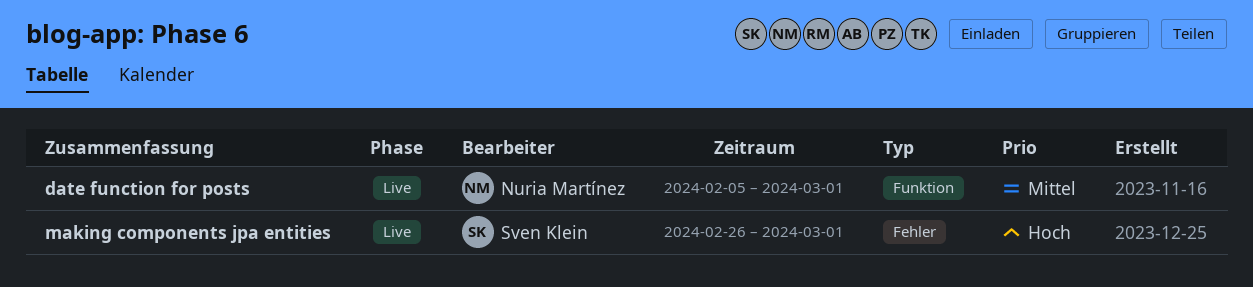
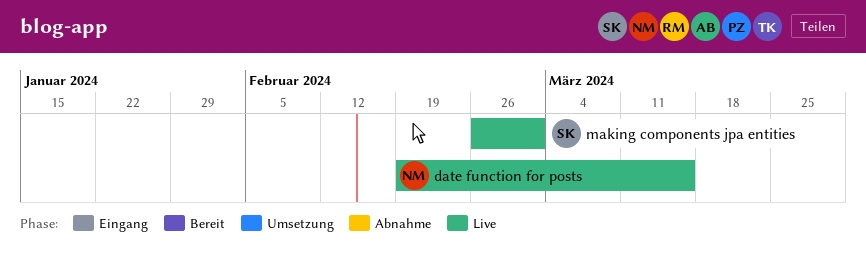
date function for posts, start: Feb 5 -> Feb 19
date function for posts, due: Mar 1 -> Mar 15

